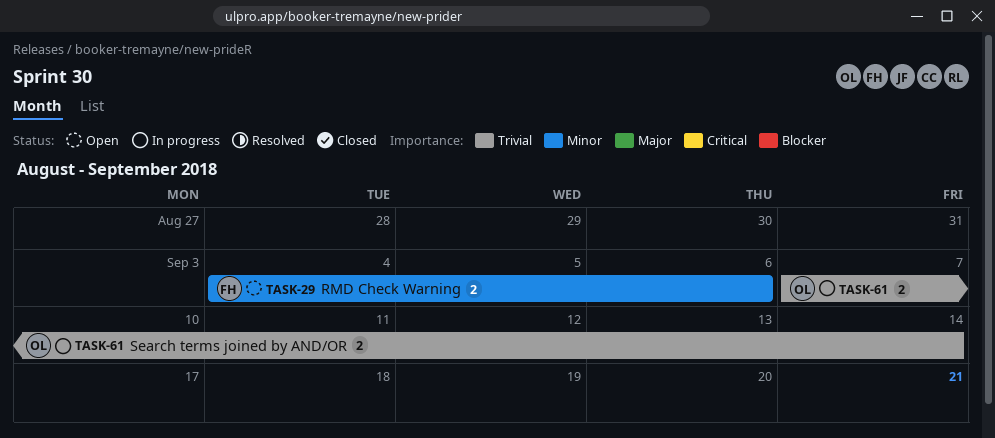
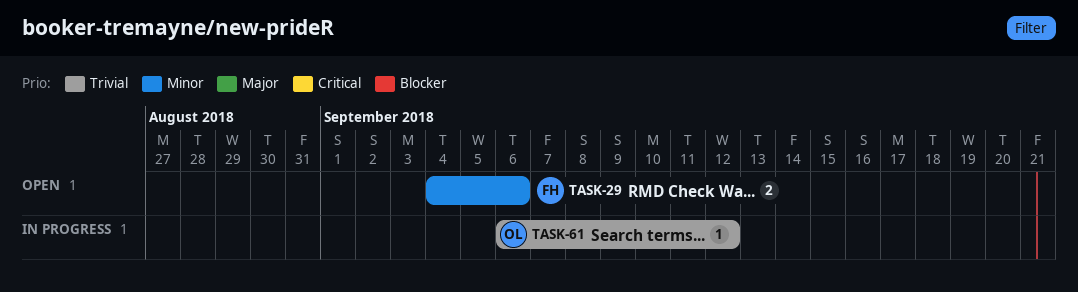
TASK-61, estimate: 2 -> 1
TASK-61, start: Sep 7 -> Sep 6
TASK-61, due: Sep 14 -> Sep 12

